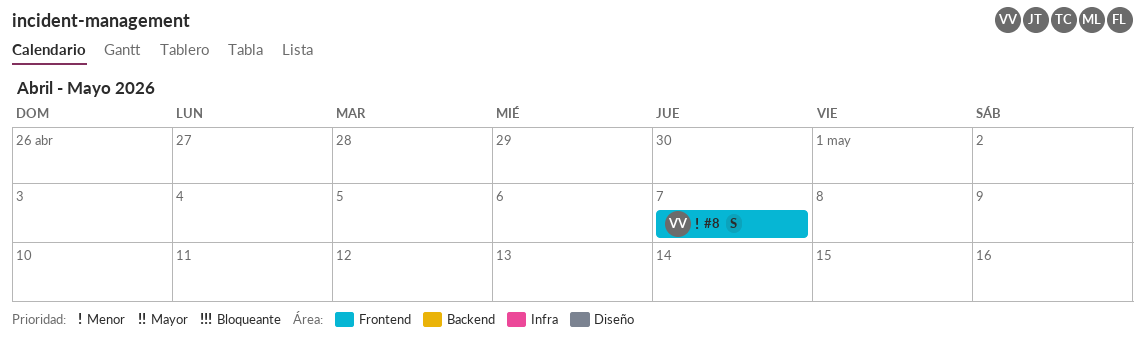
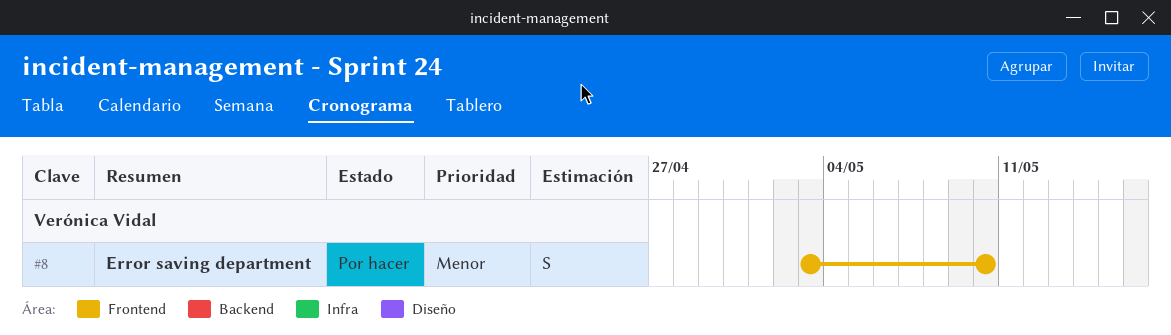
#8, start: May 7 -> May 3
#8, due: May 7 -> May 10

